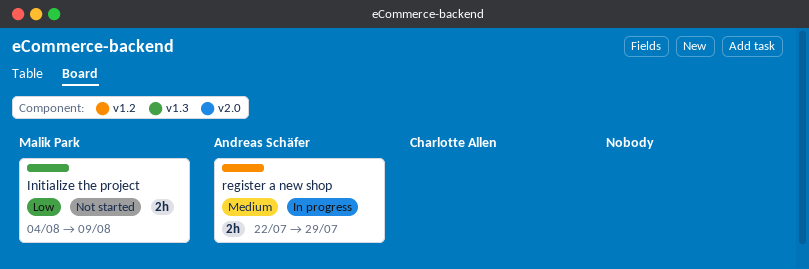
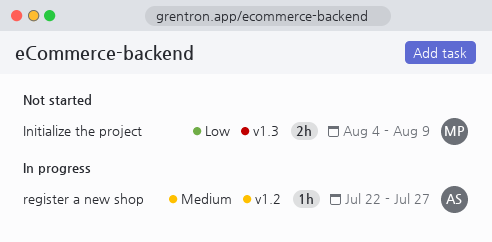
register a new shop, estimate: 2h -> 1h
register a new shop, due: Jul 29 -> Jul 27

